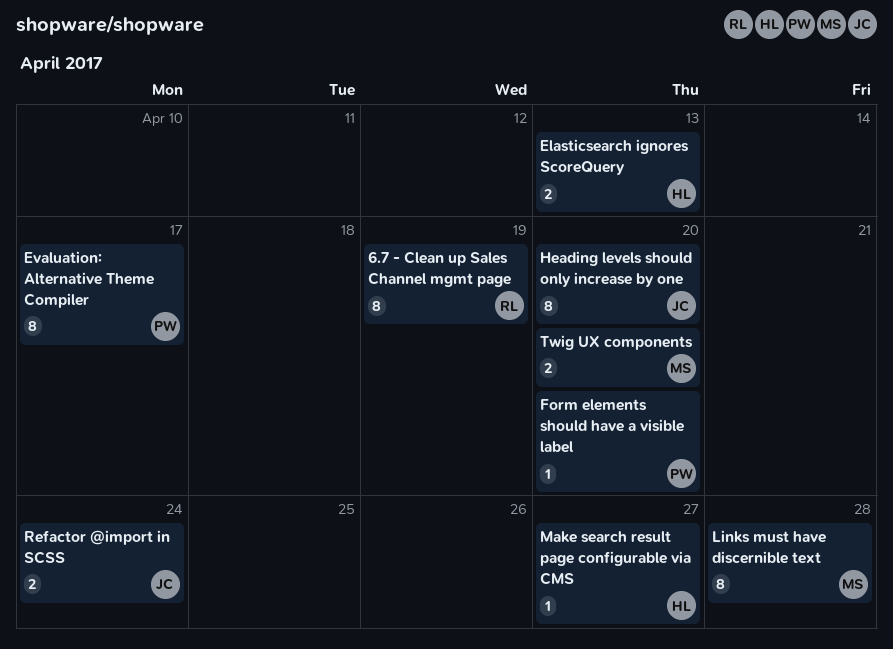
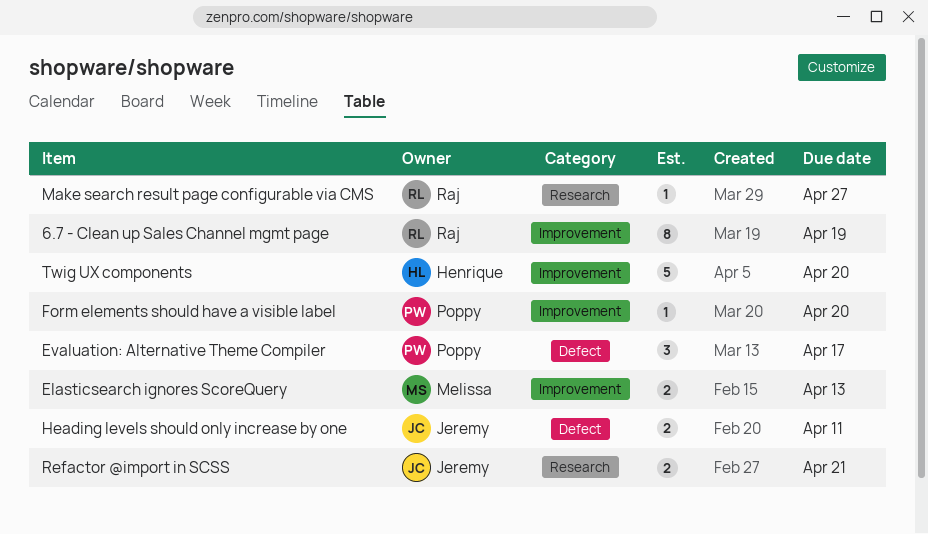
Elasticsearch ignores ScoreQuery, owner: Henrique -> Melissa
Evaluation: Alternative Theme Compiler, estimate: 8 -> 3
Heading levels should only increase by one, estimate: 8 -> 2
Heading levels should only increase by one, due: Apr 20 -> Apr 11
Links must have discernible text: present -> none
Make search result page configurable via CMS, owner: Henrique -> Raj
Refactor @import in SCSS, due: Apr 24 -> Apr 21
Twig UX components, owner: Melissa -> Henrique
Twig UX components, estimate: 2 -> 5

